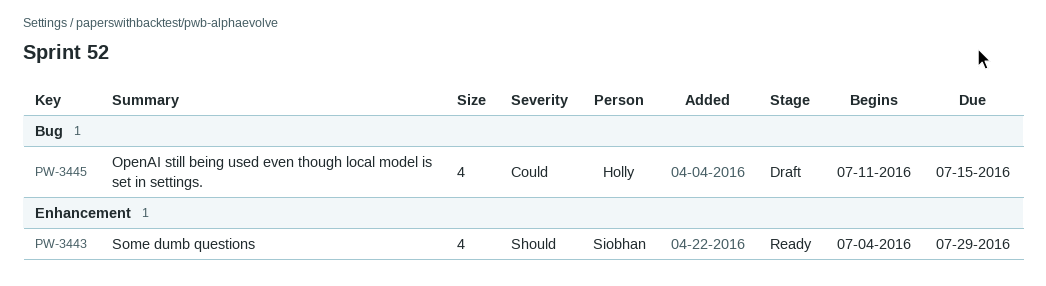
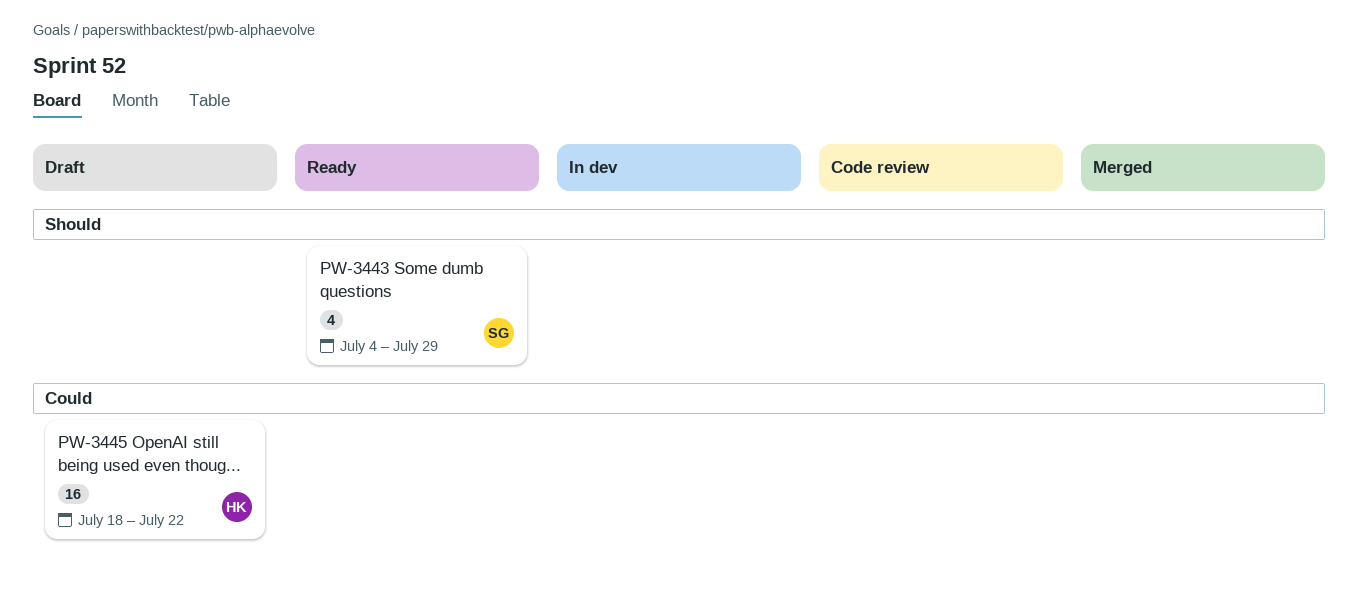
PW-3445, estimate: 4 -> 16
PW-3445, start: Jul 11 -> Jul 18
PW-3445, due: Jul 15 -> Jul 22

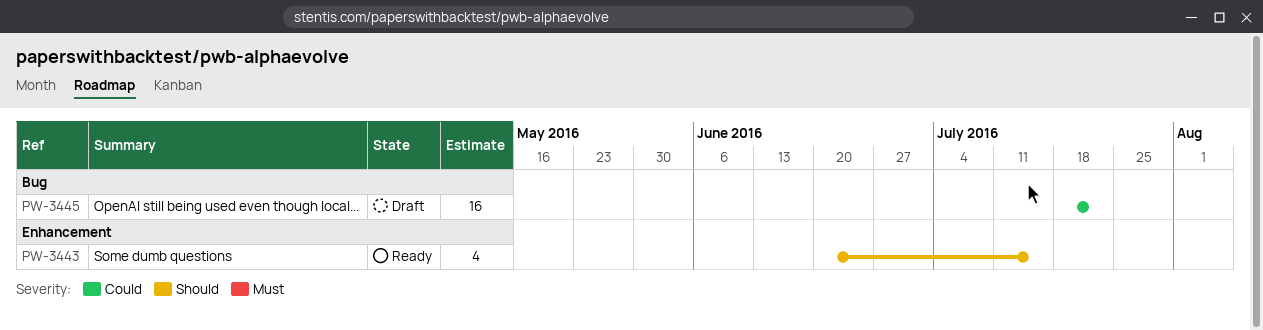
PW-3443, start: Jul 4 -> Jun 20
PW-3443, due: Jul 29 -> Jul 15

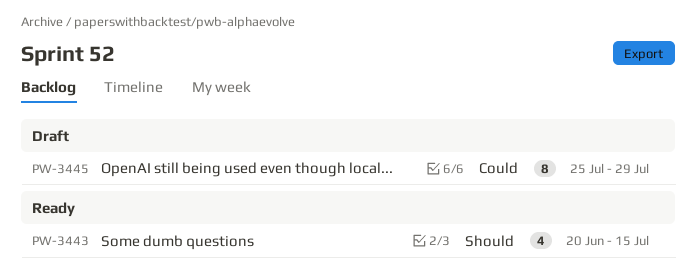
PW-3445, estimate: 16 -> 8
PW-3445, start: Jul 18 -> Jul 25
PW-3445, due: Jul 22 -> Jul 29

